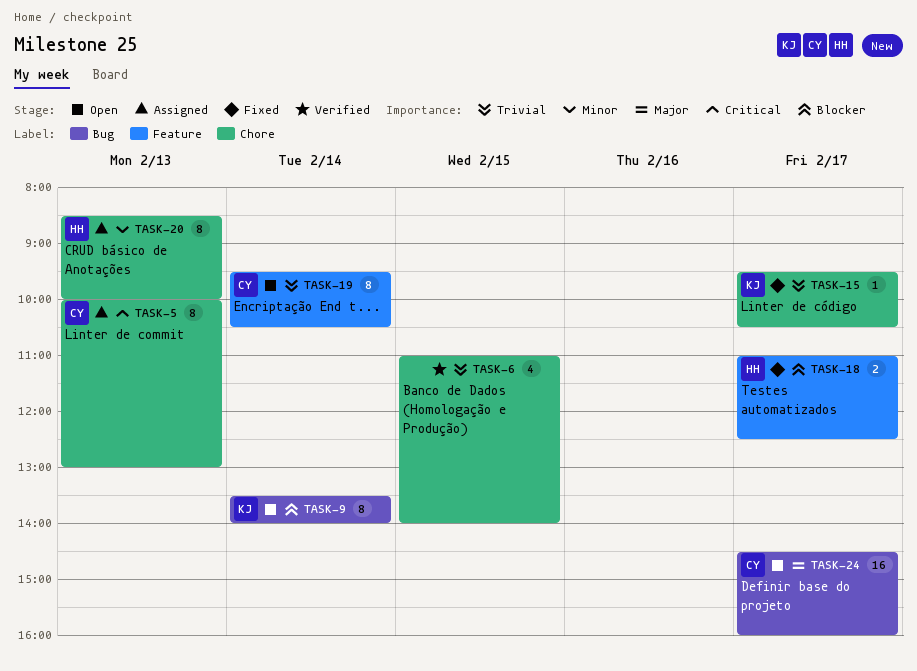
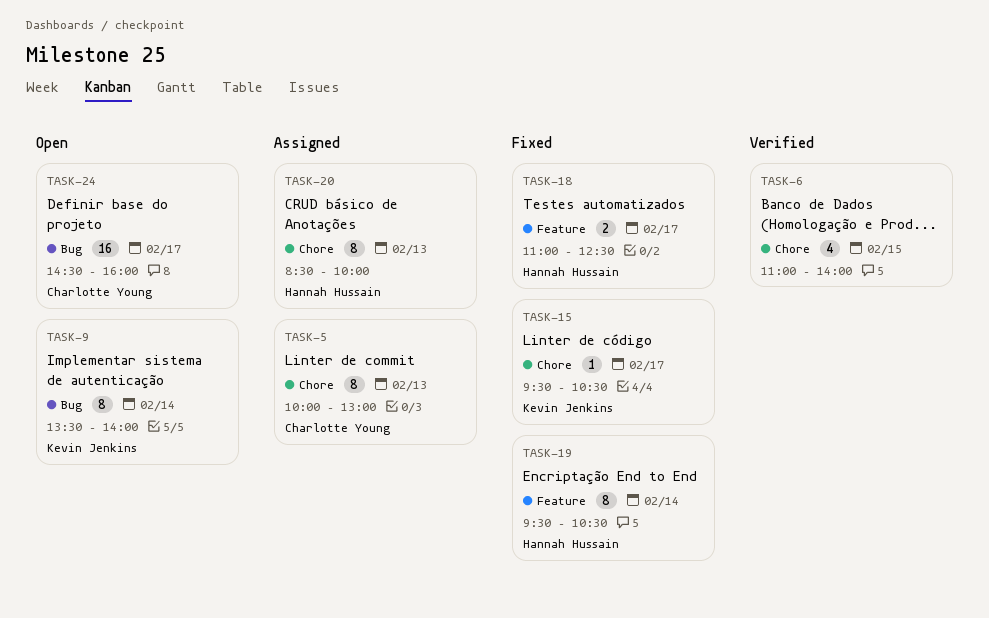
TASK-19, status: Open -> Fixed
TASK-19, owner: Charlotte Young -> Hannah Hussain

